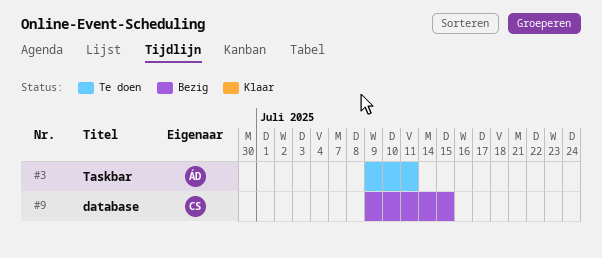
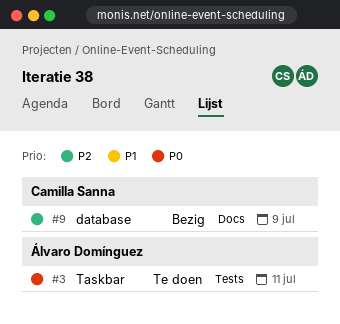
#9, due: Jul 15 -> Jul 9

